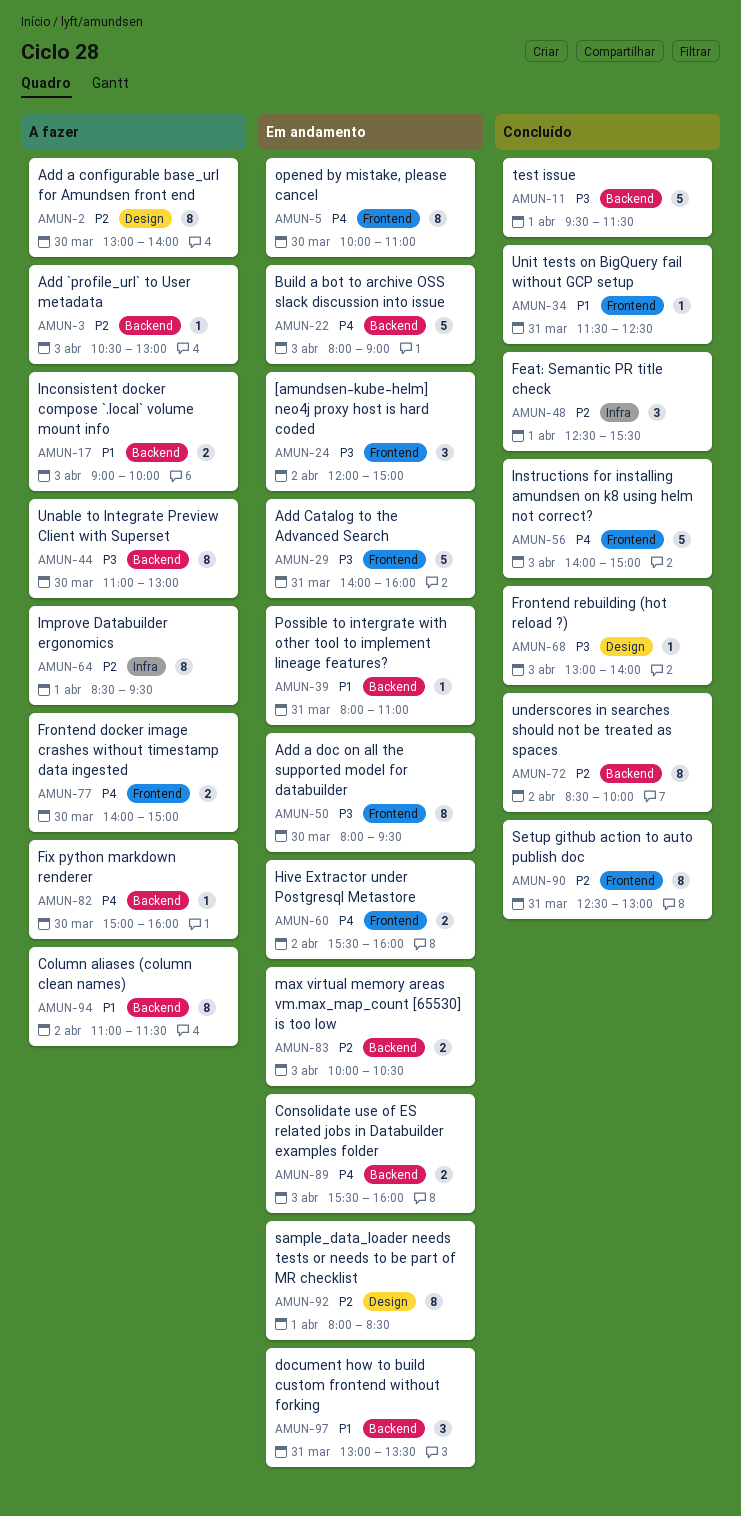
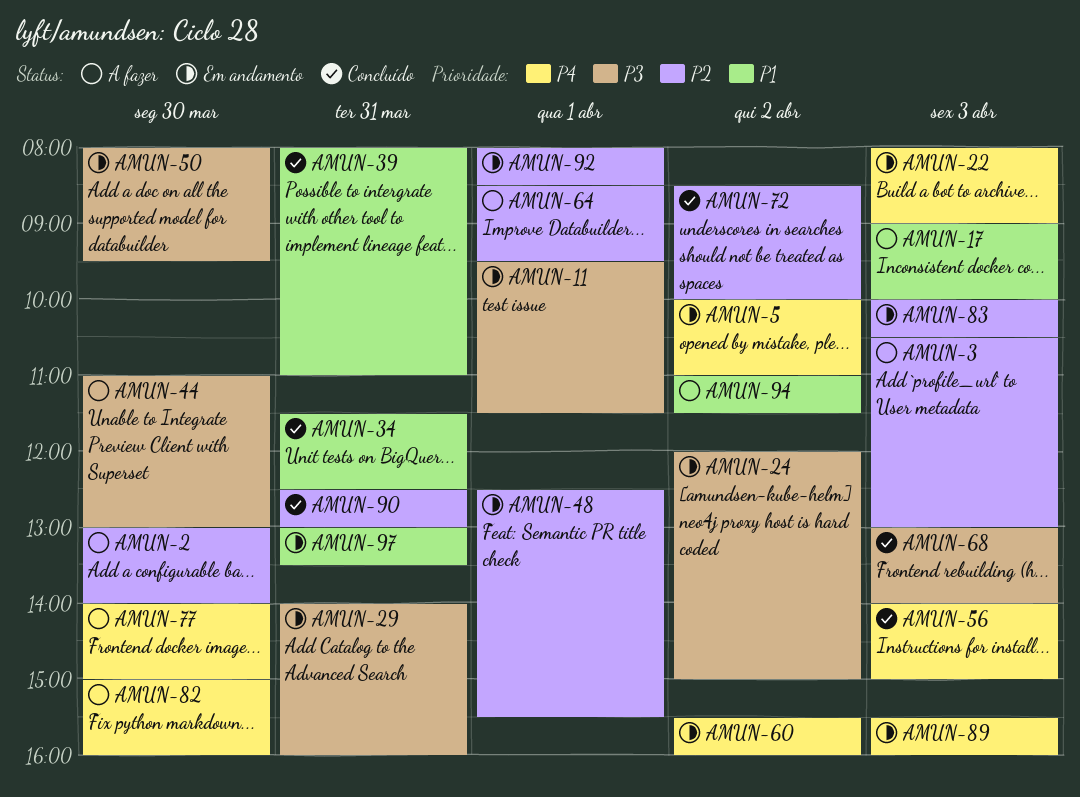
AMUN-5, day: Mar 30 -> Apr 2
AMUN-11, status: Concluído -> Em andamento
AMUN-39, status: Em andamento -> Concluído
AMUN-48, status: Concluído -> Em andamento

